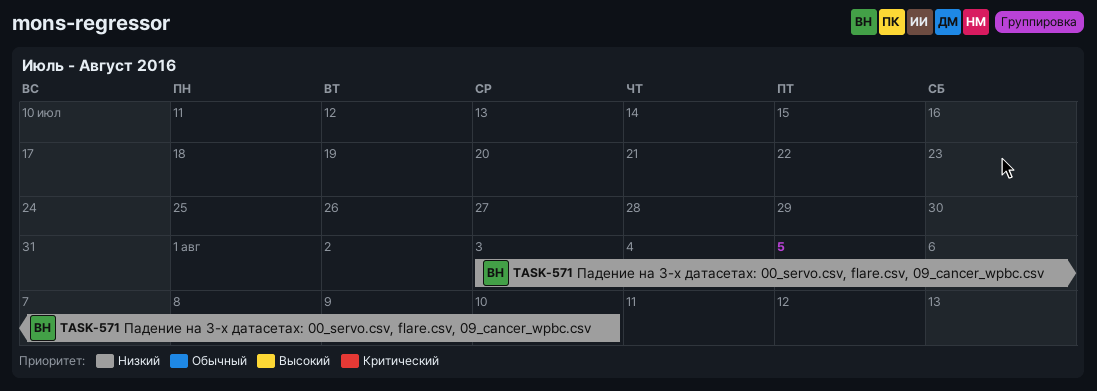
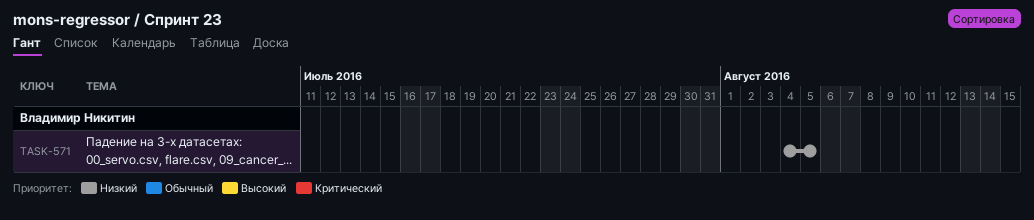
TASK-571, start: Aug 3 -> Aug 4
TASK-571, due: Aug 10 -> Aug 5

